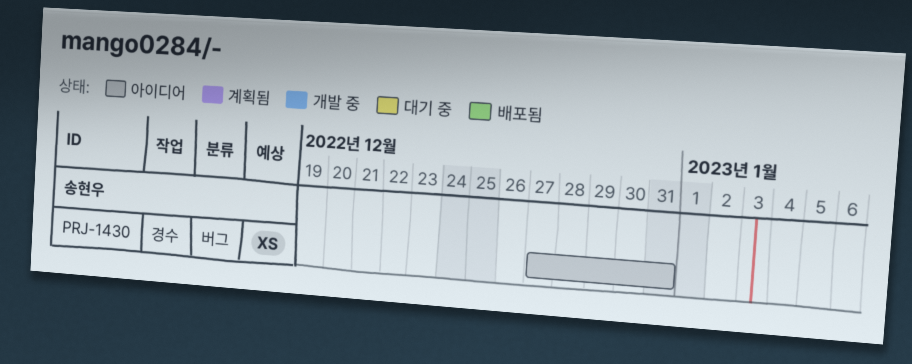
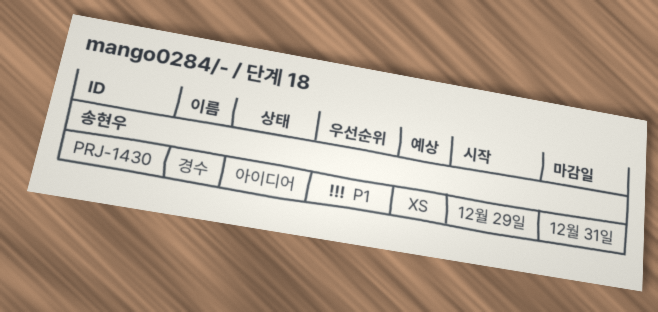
PRJ-1430, start: Dec 27 -> Dec 29

